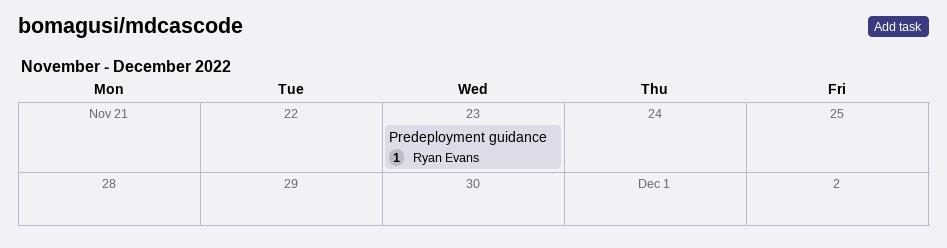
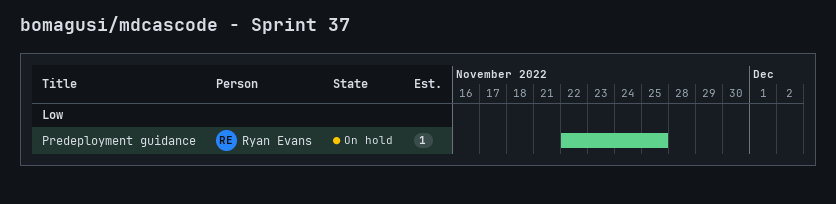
Predeployment guidance, due: Nov 23 -> Nov 25

